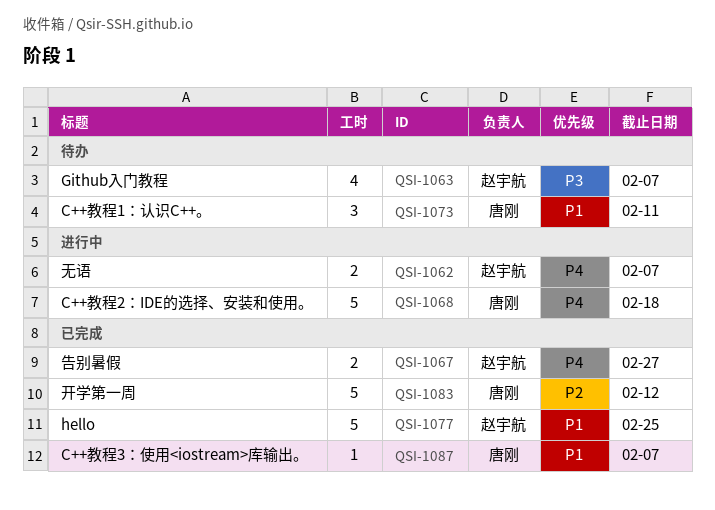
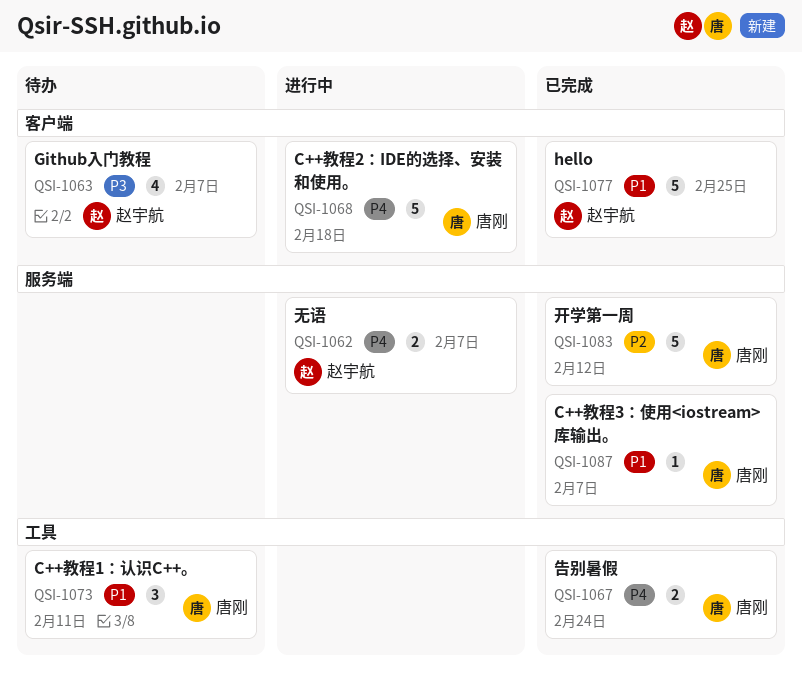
QSI-1067, owner: 赵宇航 -> 唐刚
QSI-1067, due: Feb 27 -> Feb 24

